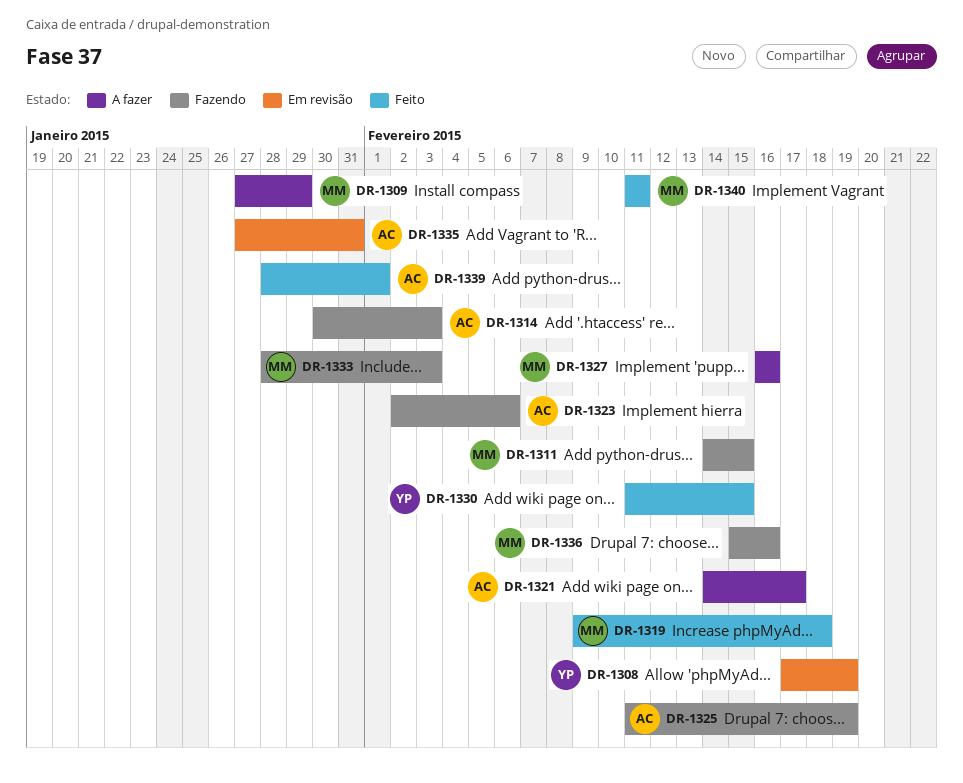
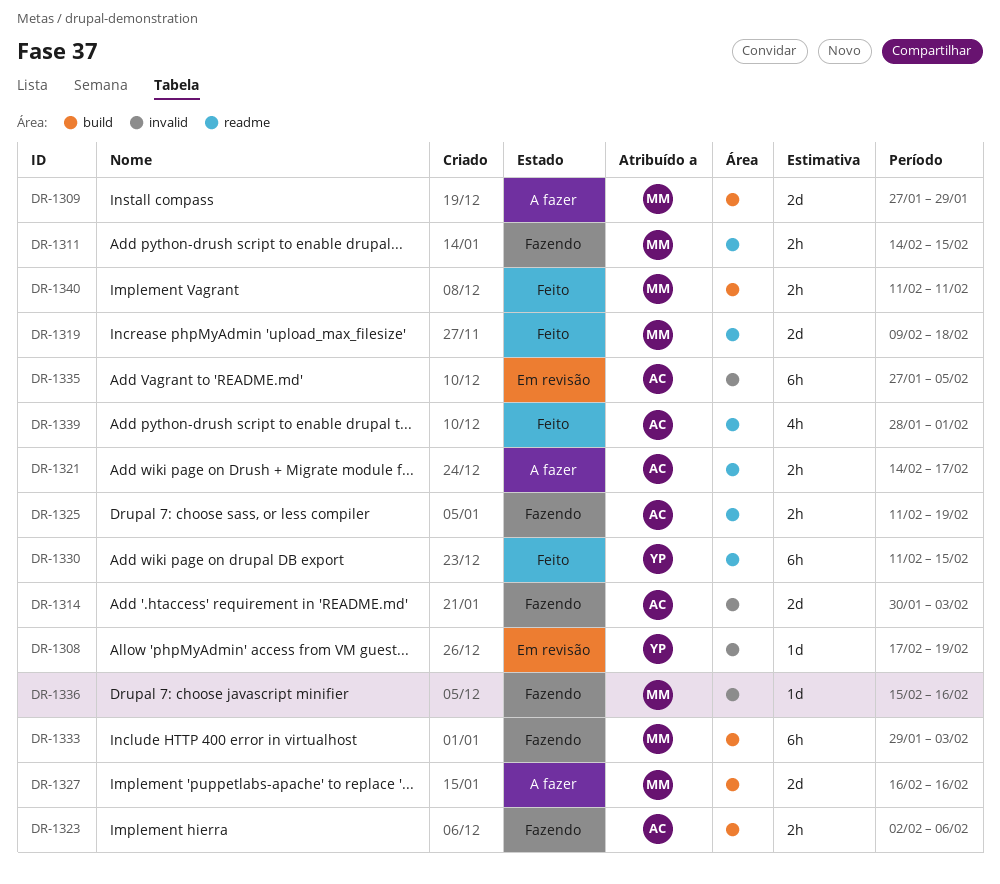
DR-1333, start: Jan 28 -> Jan 29
DR-1335, due: Jan 31 -> Feb 5

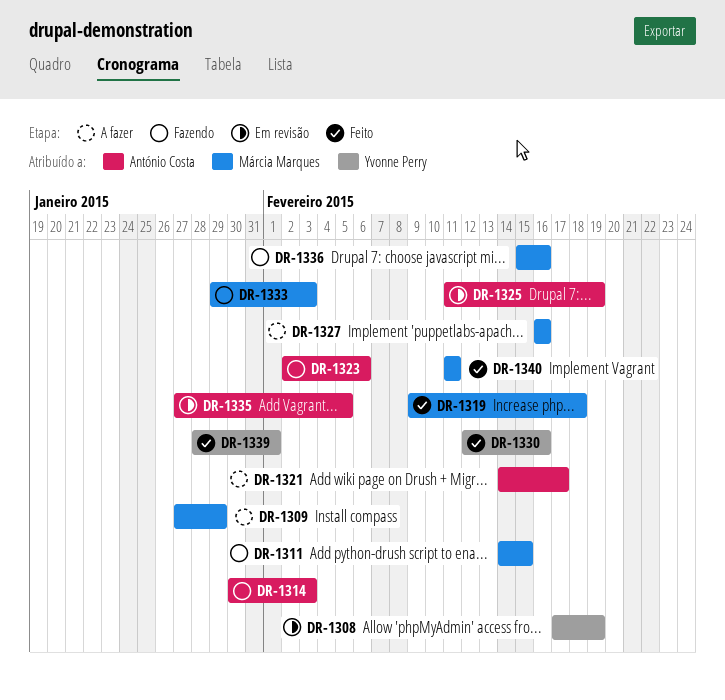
DR-1325, status: Fazendo -> Em revisão
DR-1330, start: Feb 11 -> Feb 12
DR-1330, due: Feb 15 -> Feb 16
DR-1339, owner: António Costa -> Yvonne Perry

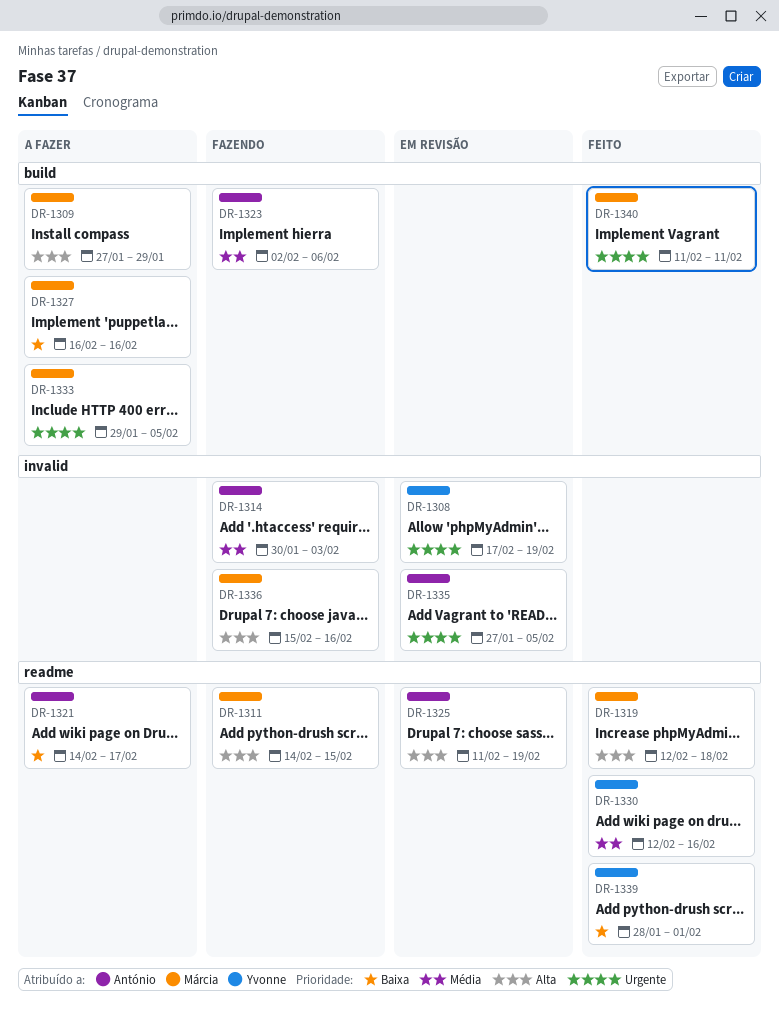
DR-1319, start: Feb 9 -> Feb 12
DR-1333, status: Fazendo -> A fazer
DR-1333, due: Feb 3 -> Feb 5

